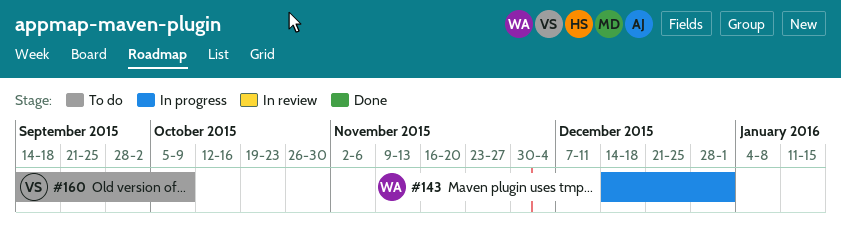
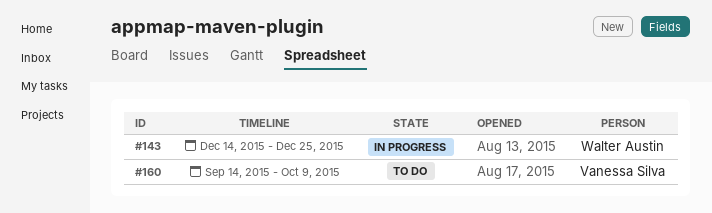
#143, due: Jan 1 -> Dec 25

